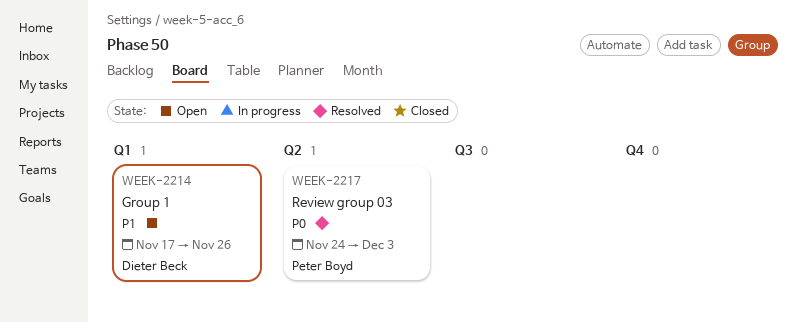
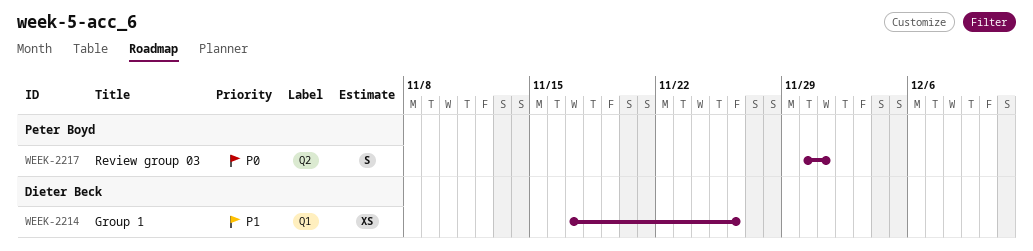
WEEK-2217, start: Nov 24 -> Nov 30
WEEK-2217, due: Dec 3 -> Dec 1

